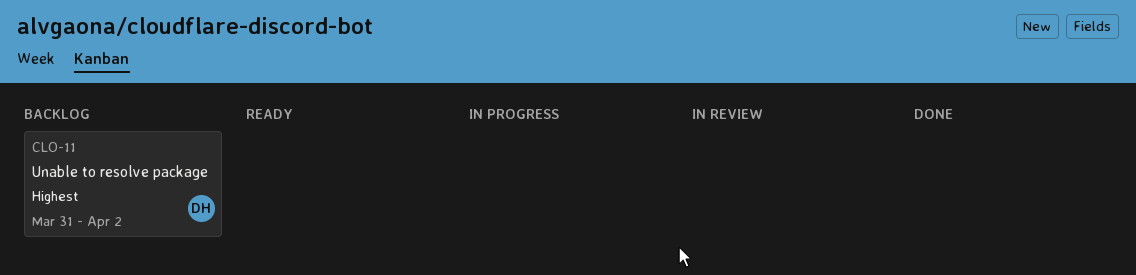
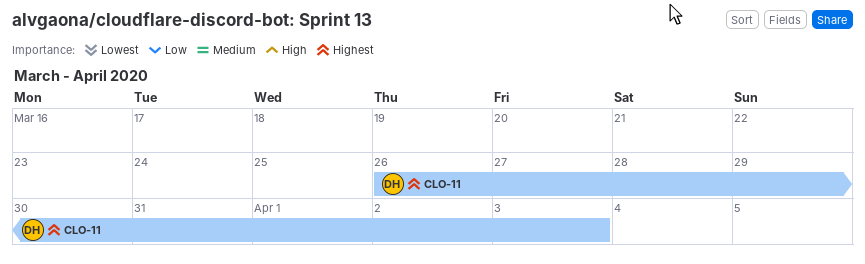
CLO-11, start: Mar 31 -> Mar 26
CLO-11, due: Apr 2 -> Apr 3

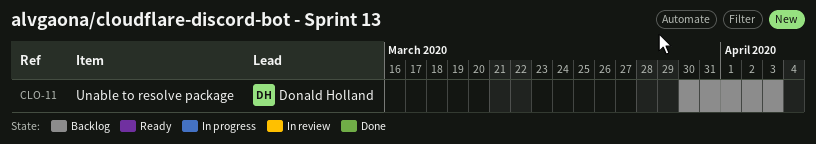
CLO-11, start: Mar 26 -> Mar 30

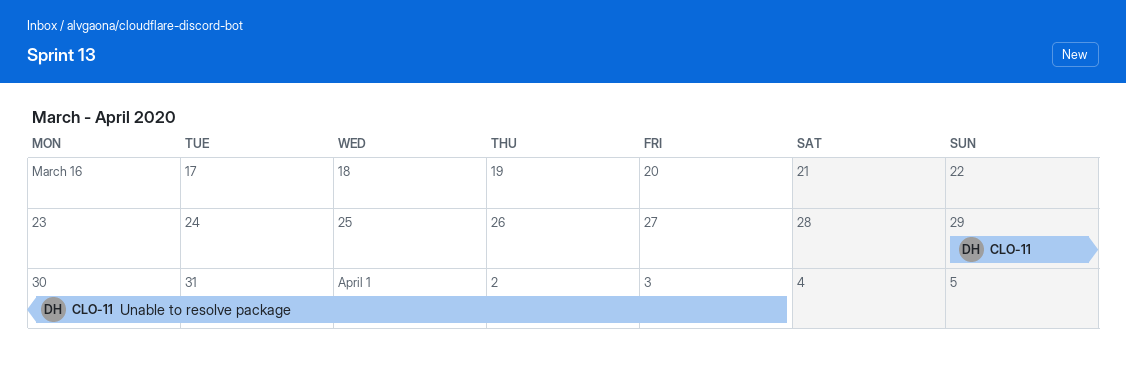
CLO-11, start: Mar 30 -> Mar 29

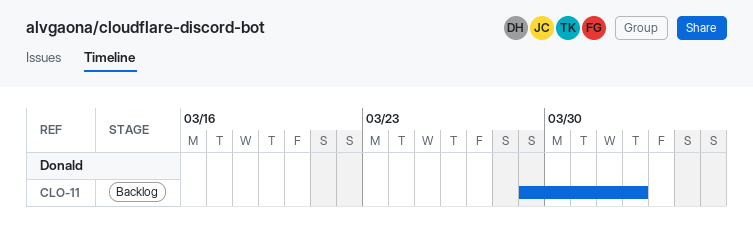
CLO-11, due: Apr 3 -> Apr 2

